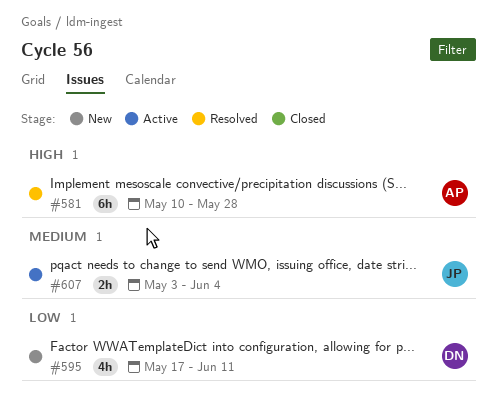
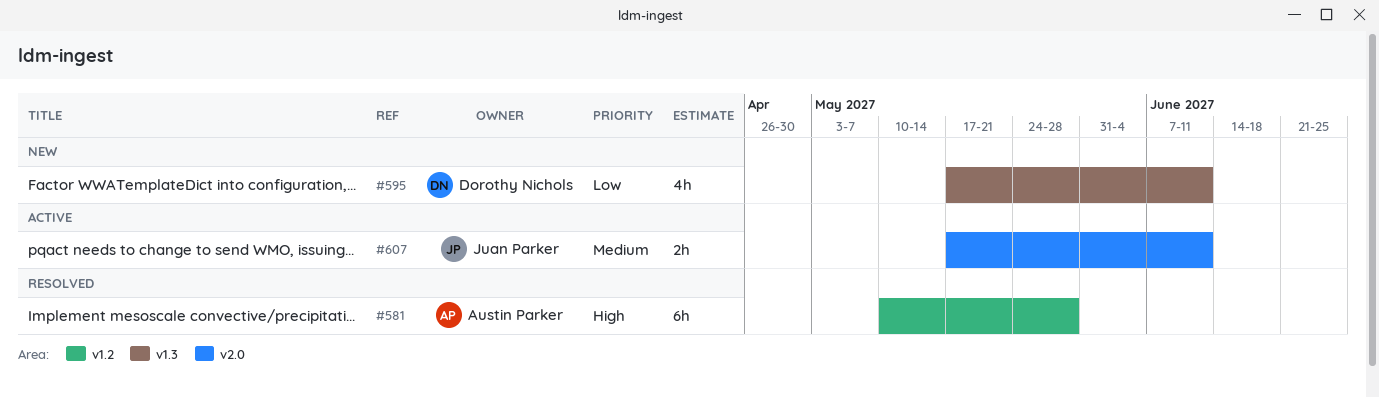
#607, start: May 3 -> May 17
#607, due: Jun 4 -> Jun 11

